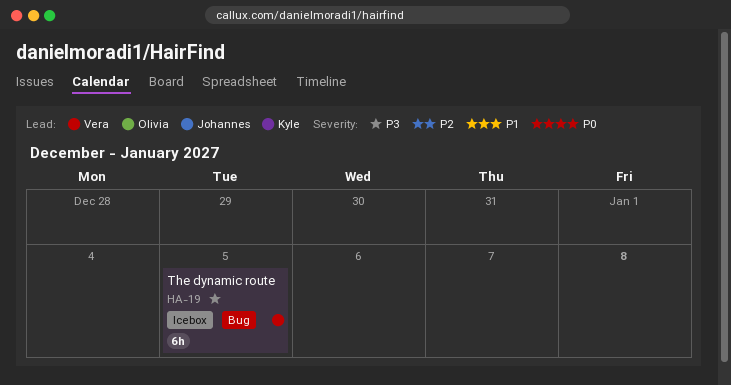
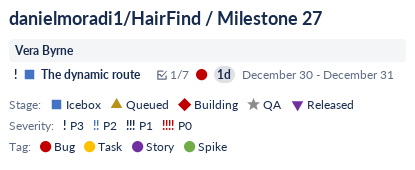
The dynamic route, estimate: 6h -> 1d
The dynamic route, due: Jan 5 -> Dec 31

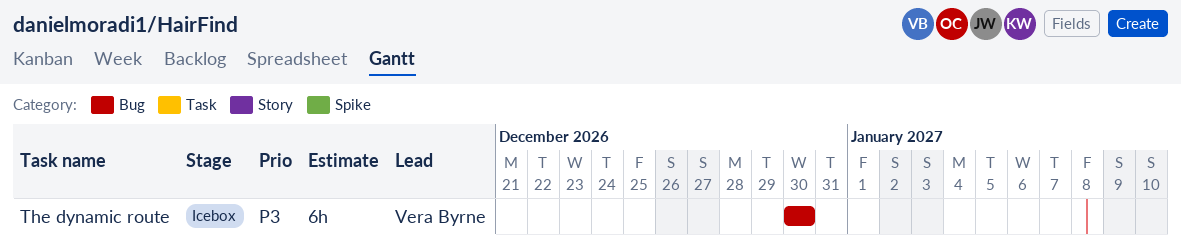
The dynamic route, estimate: 1d -> 6h
The dynamic route, due: Dec 31 -> Dec 30

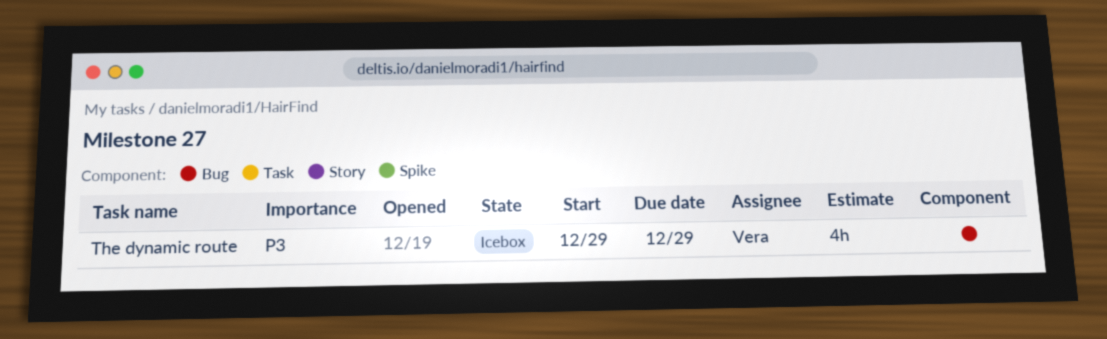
The dynamic route, estimate: 6h -> 4h
The dynamic route, start: Dec 30 -> Dec 29
The dynamic route, due: Dec 30 -> Dec 29

